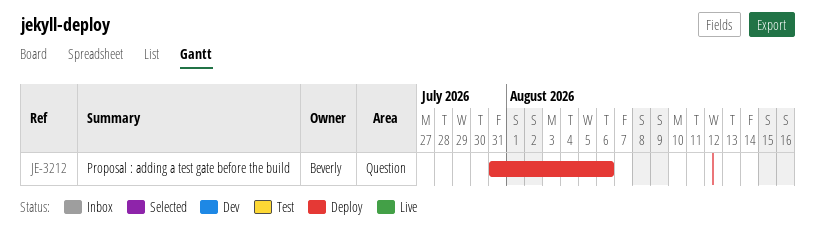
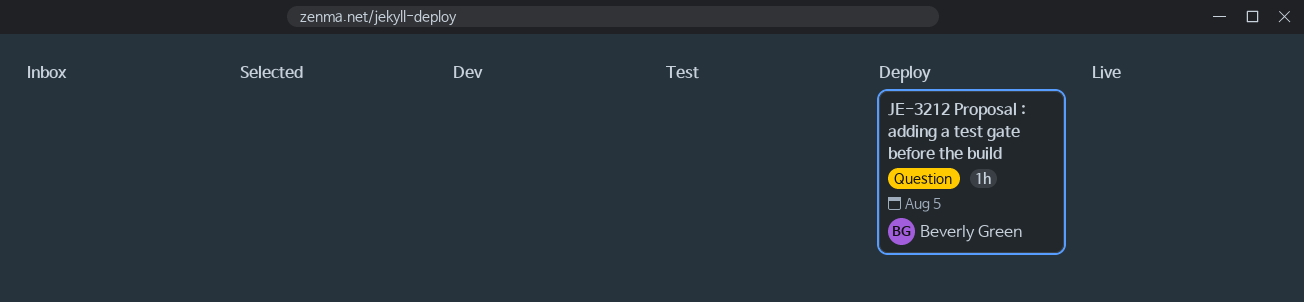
JE-3212, due: Aug 6 -> Aug 5

